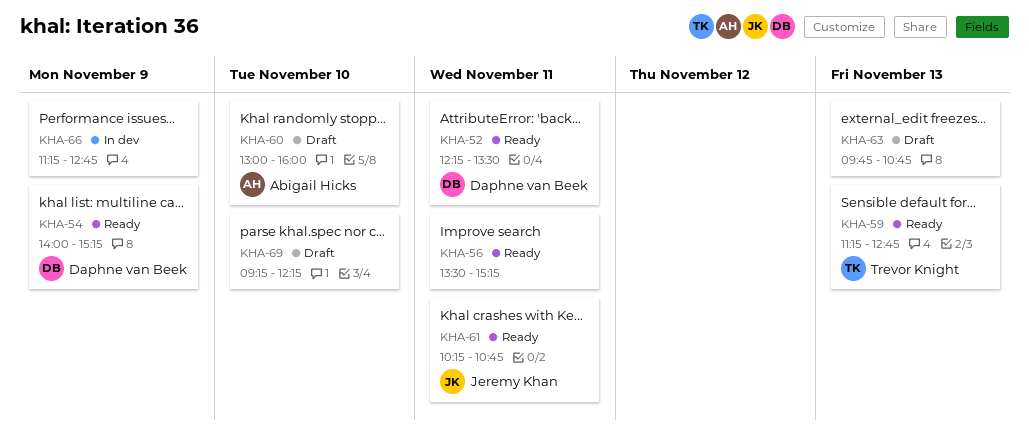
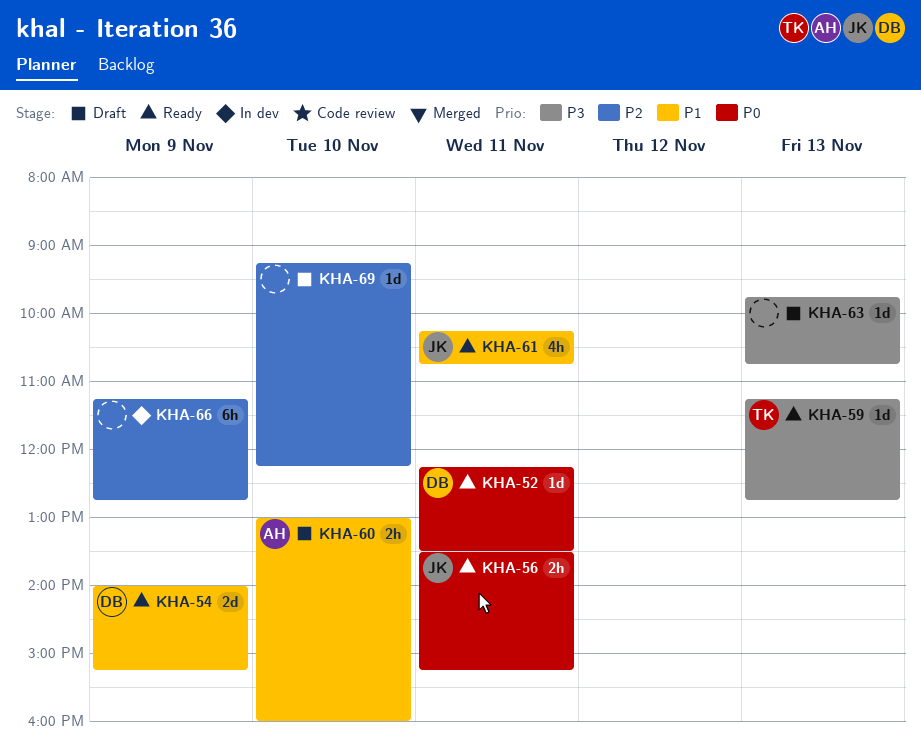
KHA-56, owner: none -> Jeremy Khan

